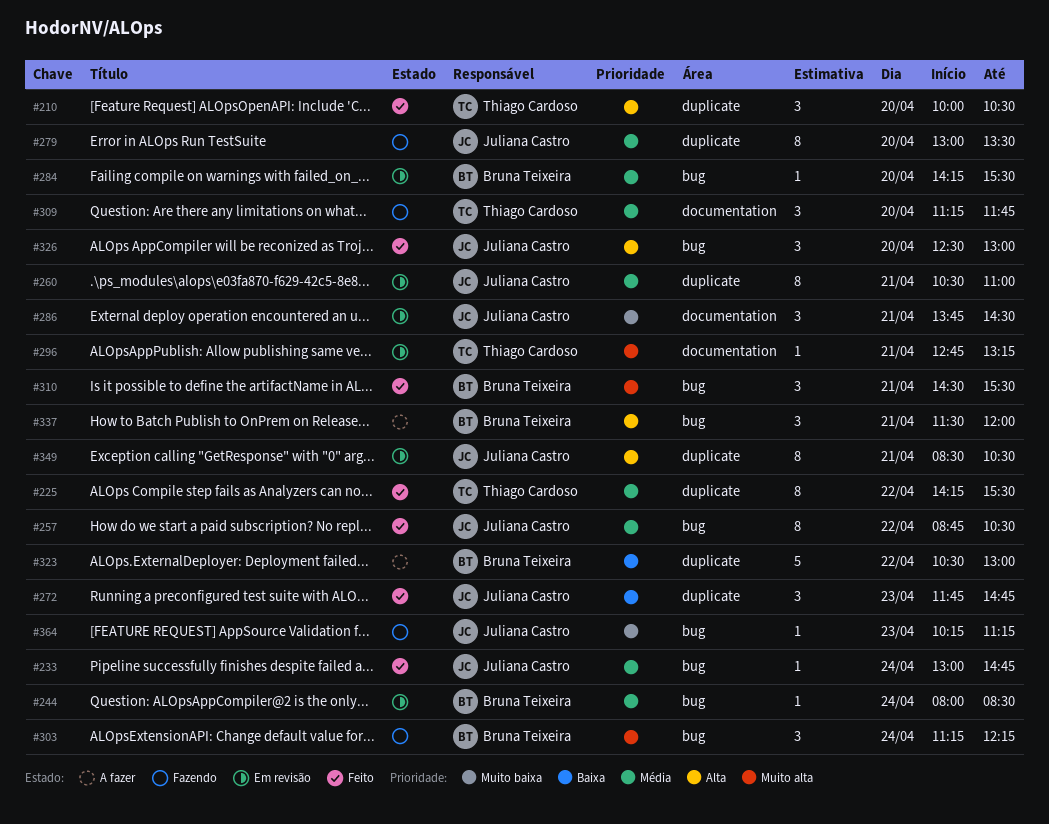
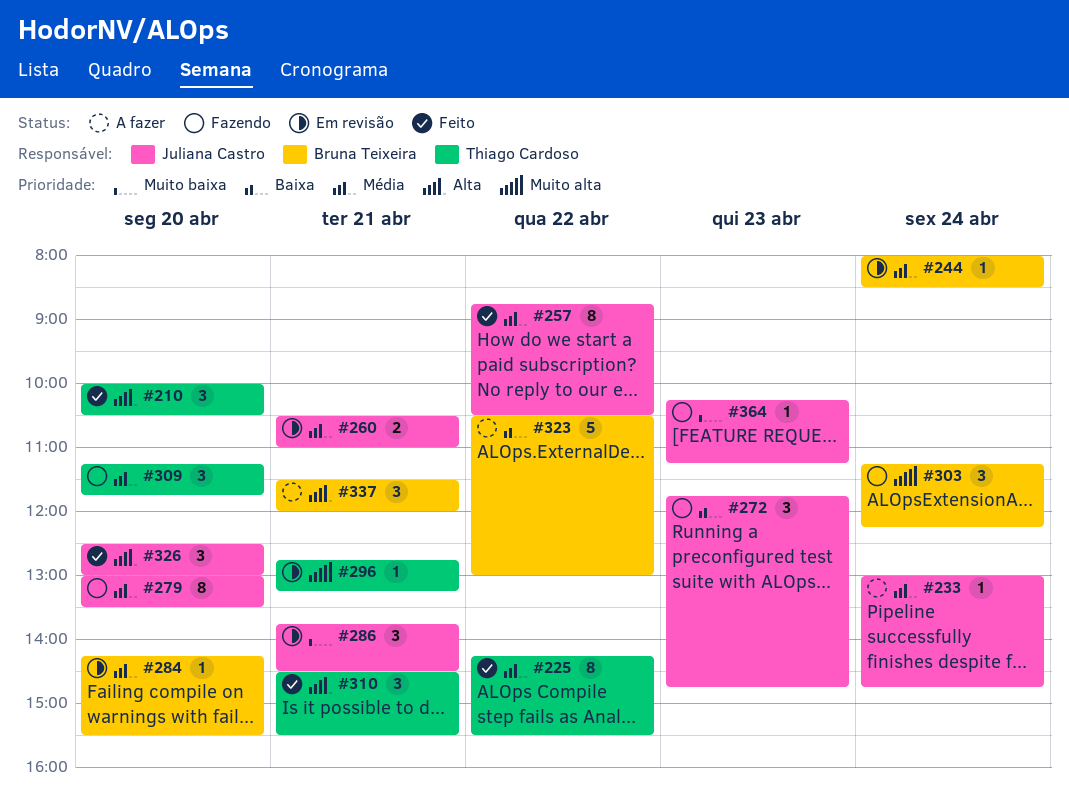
#233, status: Feito -> A fazer
#260, estimate: 8 -> 2
#272, status: Feito -> Fazendo
#310, owner: Bruna Teixeira -> Thiago Cardoso
#310, priority: Muito alta -> Alta
#349: present -> none

